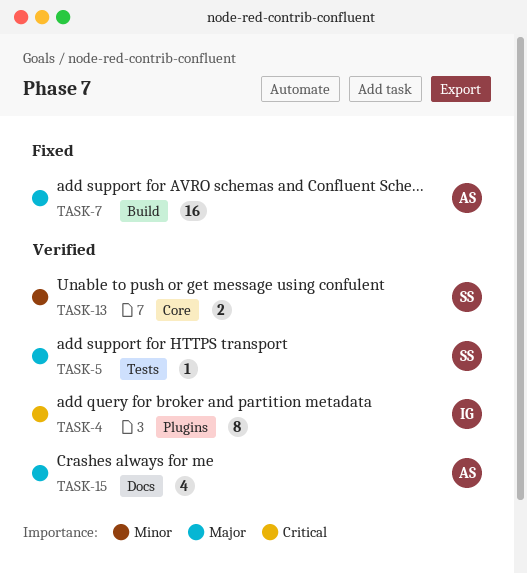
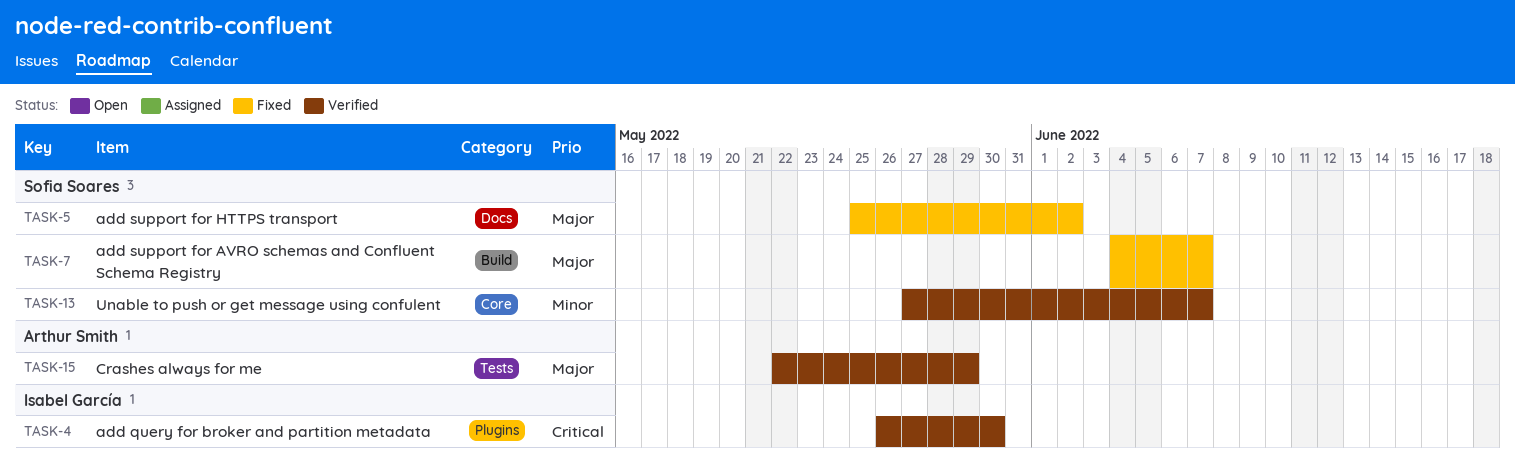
TASK-5, status: Verified -> Fixed
TASK-5, label: Tests -> Docs
TASK-7, owner: Arthur Smith -> Sofia Soares
TASK-15, label: Docs -> Tests

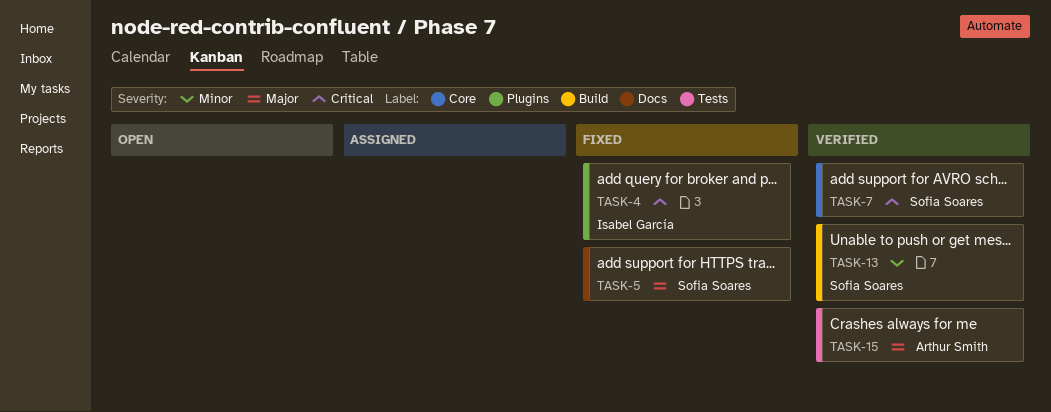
TASK-4, status: Verified -> Fixed
TASK-7, status: Fixed -> Verified
TASK-7, priority: Major -> Critical
TASK-7, label: Build -> Core
TASK-13, label: Core -> Build

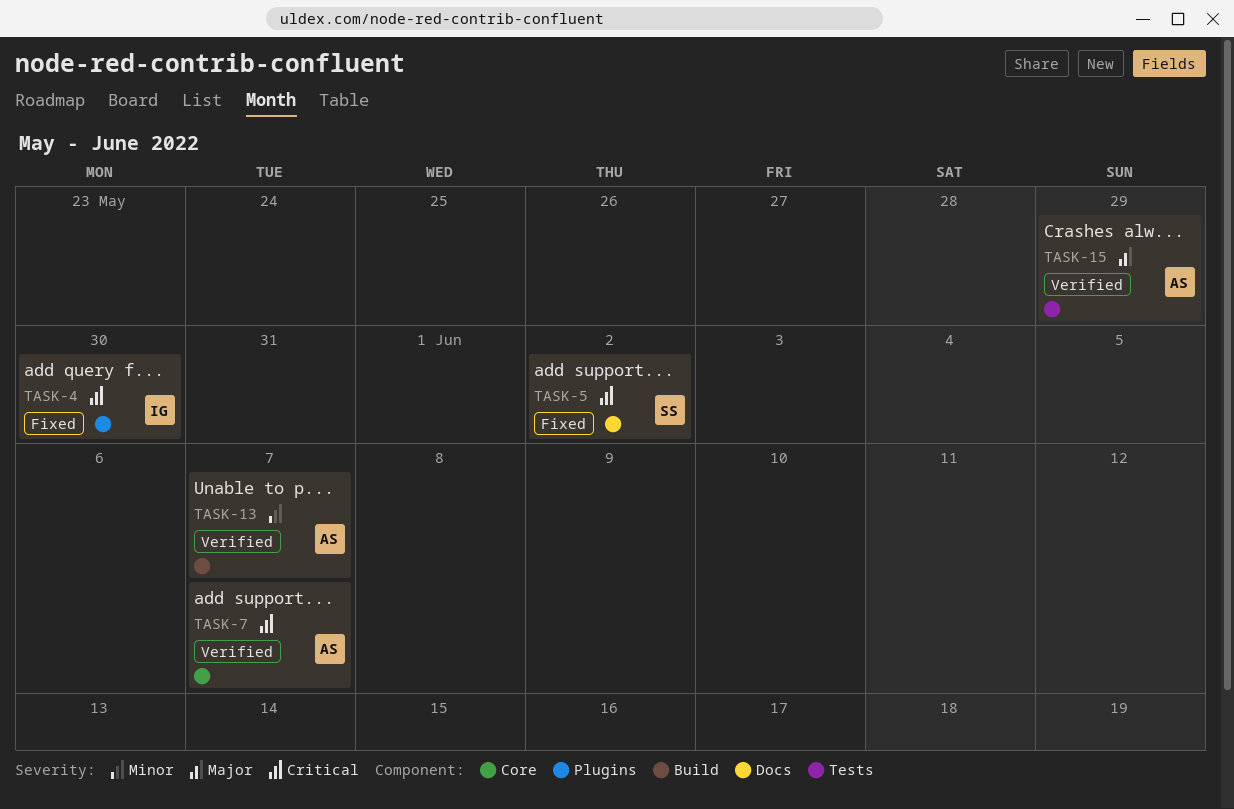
TASK-5, priority: Major -> Critical
TASK-7, owner: Sofia Soares -> Arthur Smith
TASK-13, owner: Sofia Soares -> Arthur Smith

